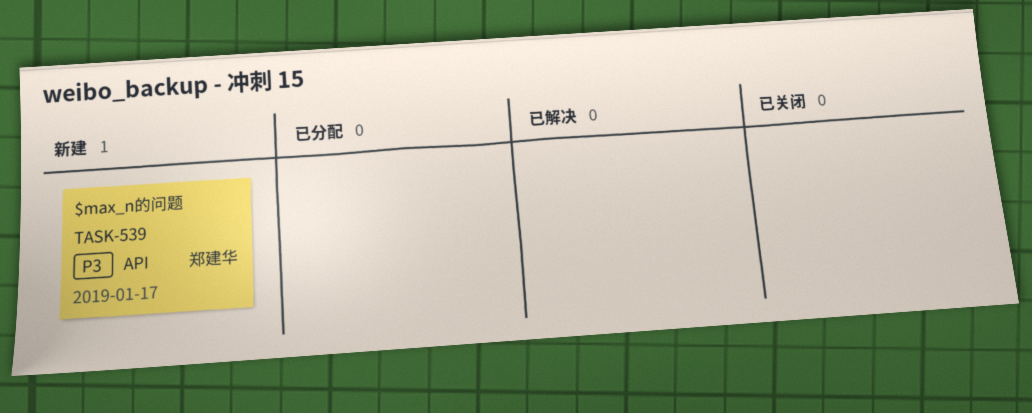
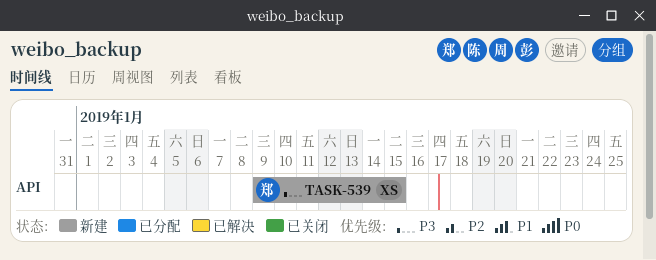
TASK-539, due: Jan 17 -> Jan 15

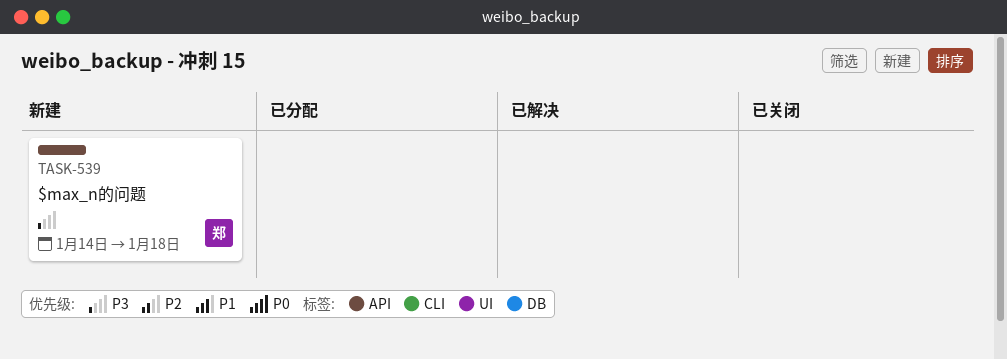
TASK-539, start: Jan 9 -> Jan 14
TASK-539, due: Jan 15 -> Jan 18

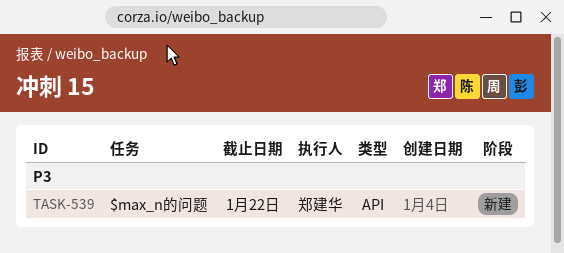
TASK-539, due: Jan 18 -> Jan 22

